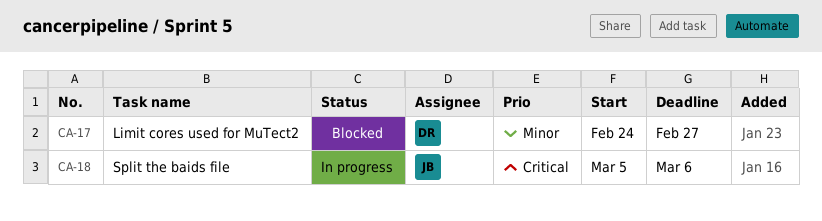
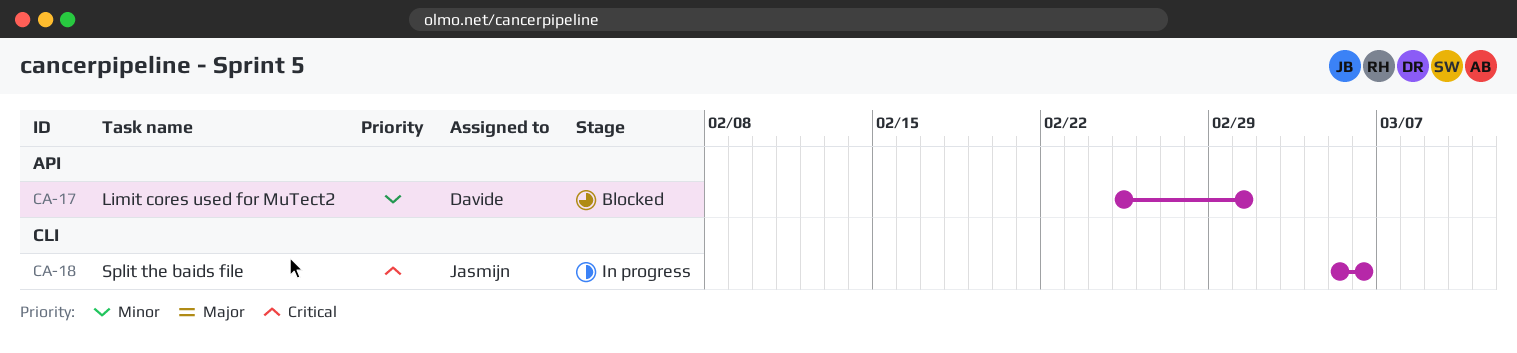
CA-17, start: Feb 24 -> Feb 25
CA-17, due: Feb 27 -> Mar 1

